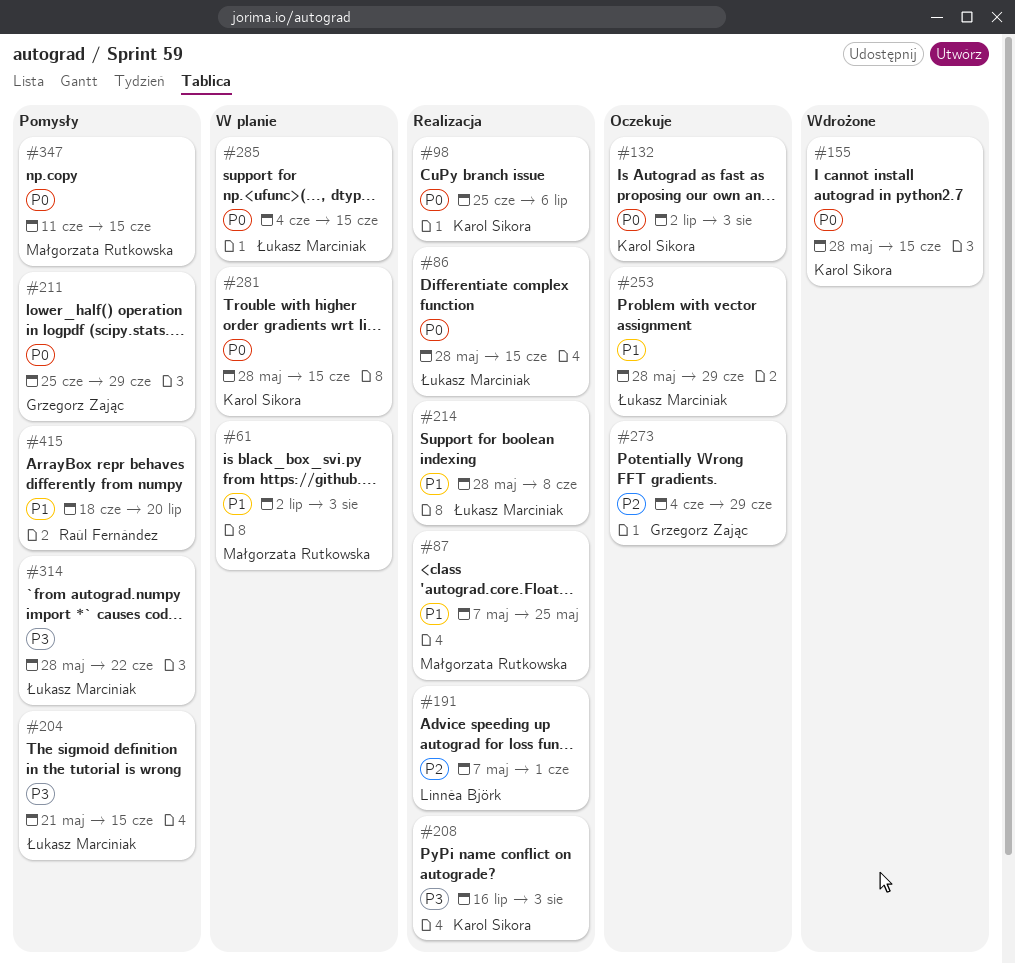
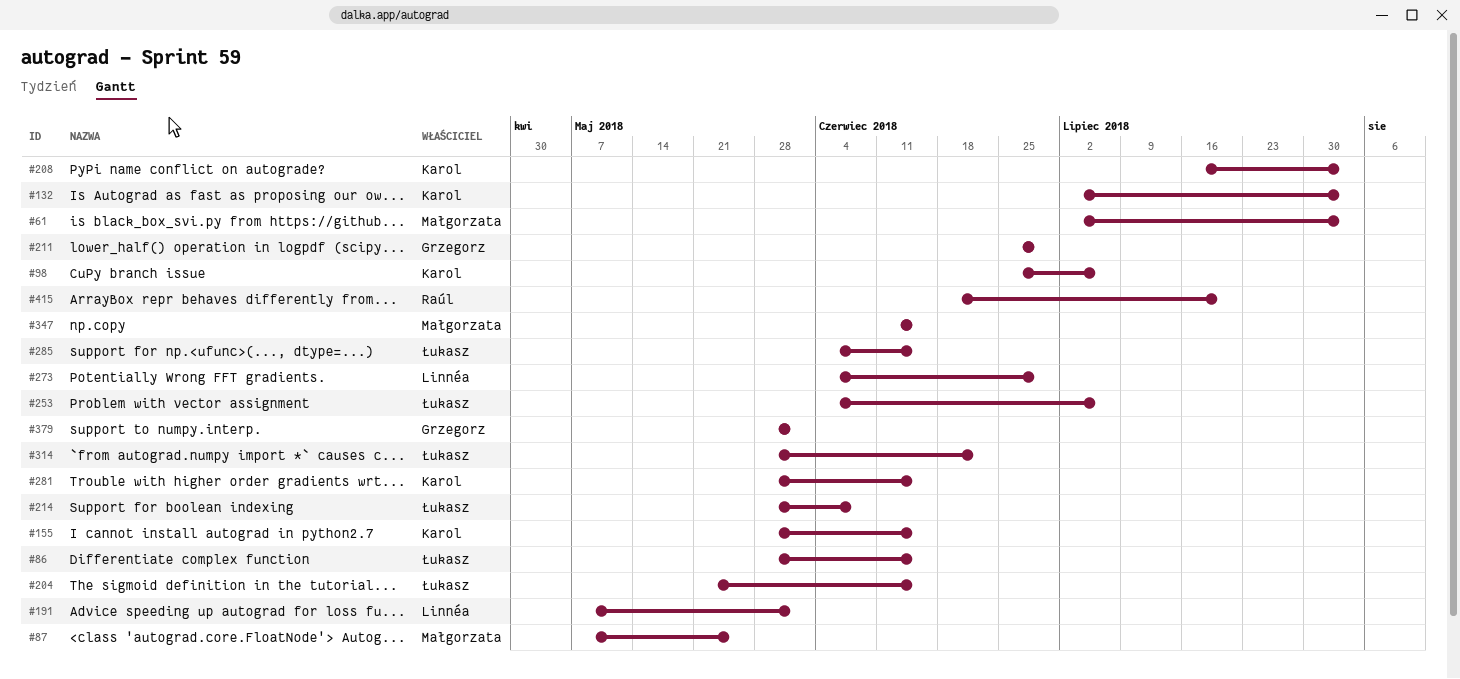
#253, start: May 28 -> Jun 4
#253, due: Jun 29 -> Jul 6
#273, owner: Grzegorz Zając -> Linnéa Björk
#379: none -> present

